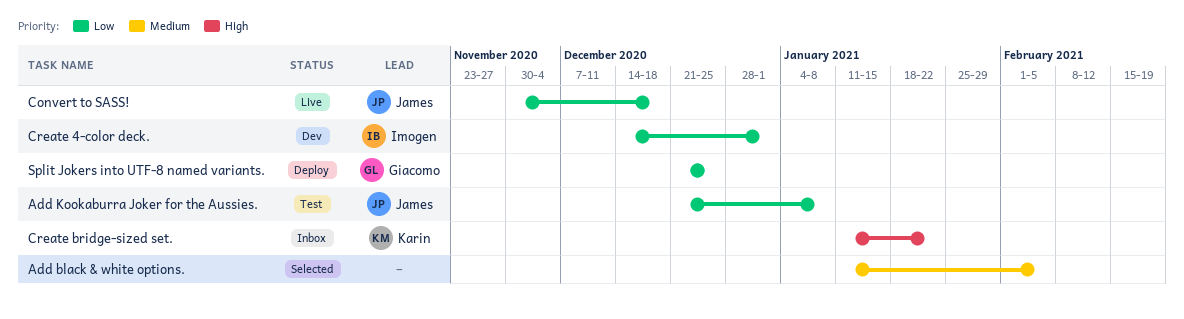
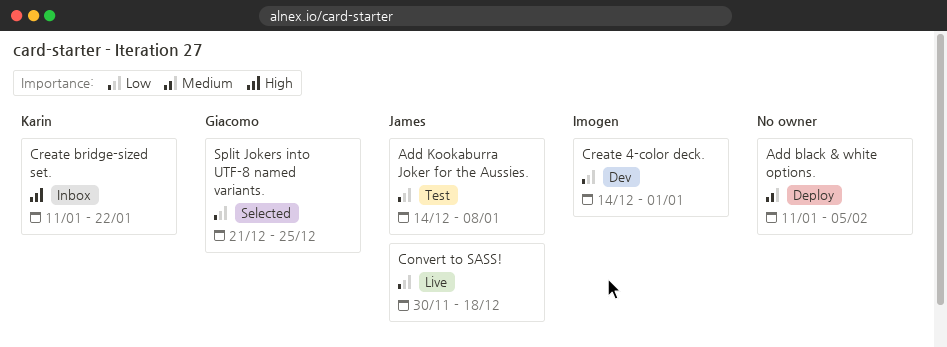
Add black & white options., status: Selected -> Deploy
Add Kookaburra Joker for the Aussies., start: Dec 21 -> Dec 14
Split Jokers into UTF-8 named variants., status: Deploy -> Selected

